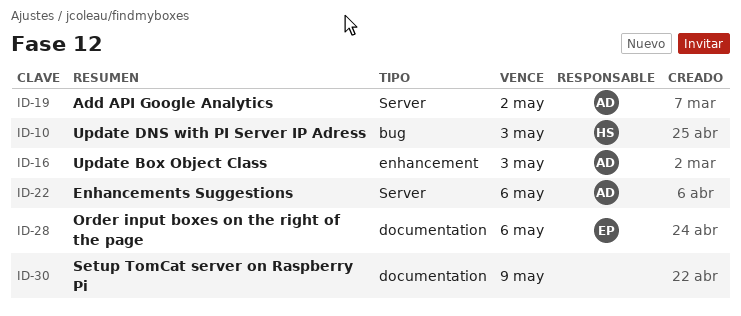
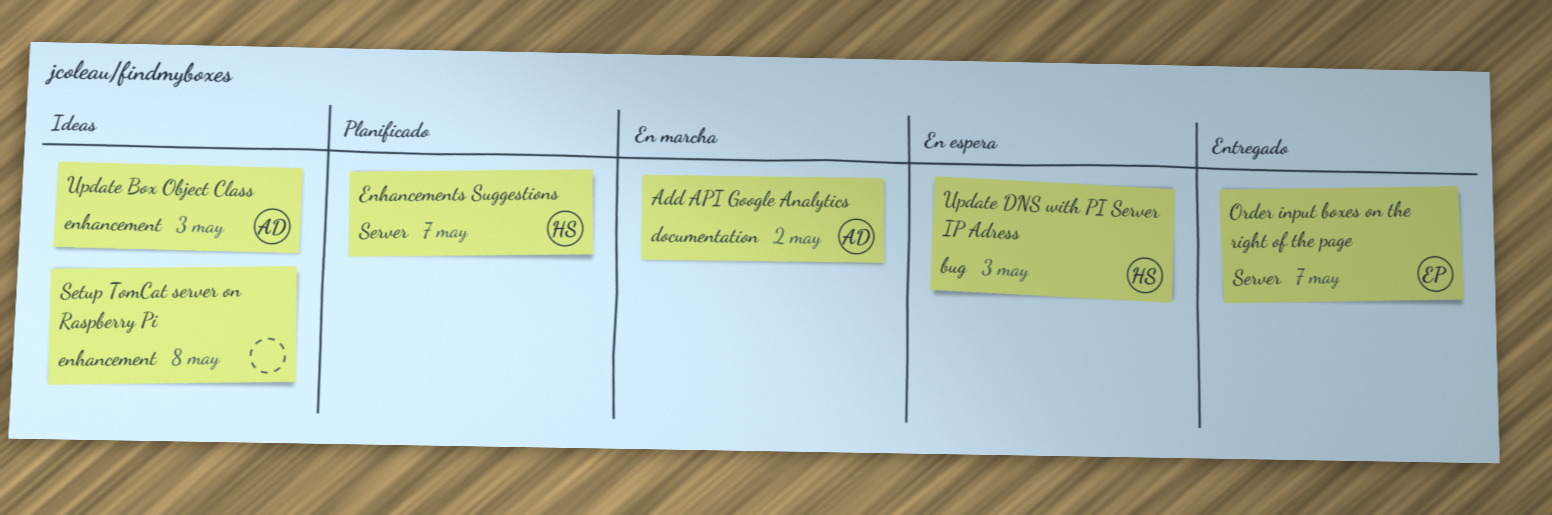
Add API Google Analytics, label: Server -> documentation
Enhancements Suggestions, owner: AD -> HS
Enhancements Suggestions, due: May 6 -> May 7
Order input boxes on the right of the page, label: documentation -> Server
Order input boxes on the right of the page, due: May 6 -> May 7
Setup TomCat server on Raspberry Pi, label: documentation -> enhancement
Setup TomCat server on Raspberry Pi, due: May 9 -> May 8

